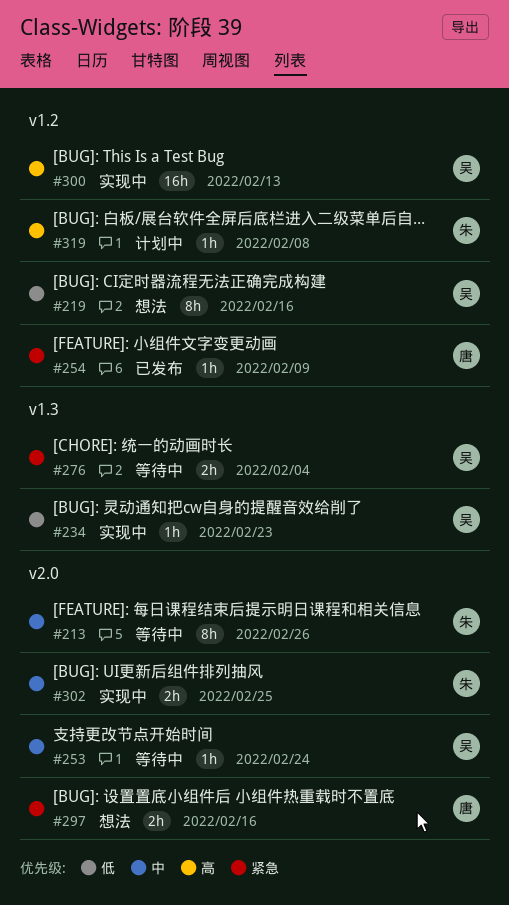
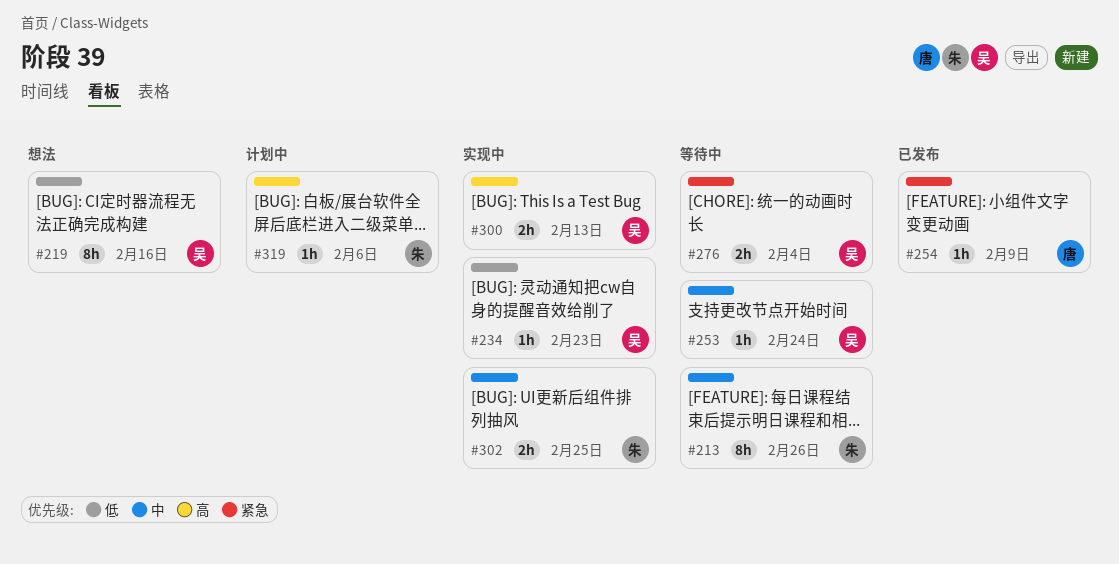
#297: present -> none
#300, estimate: 16h -> 2h
#319, due: Feb 8 -> Feb 6

